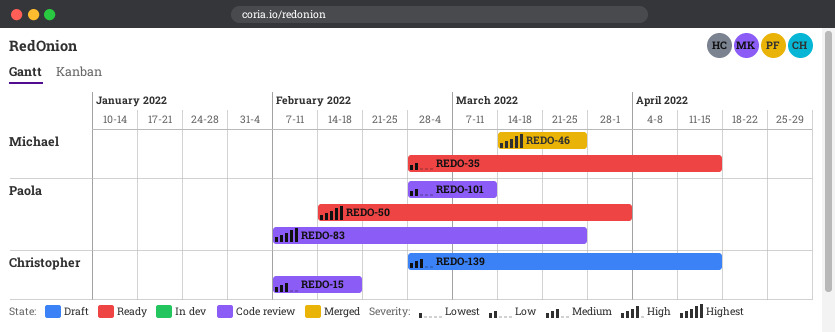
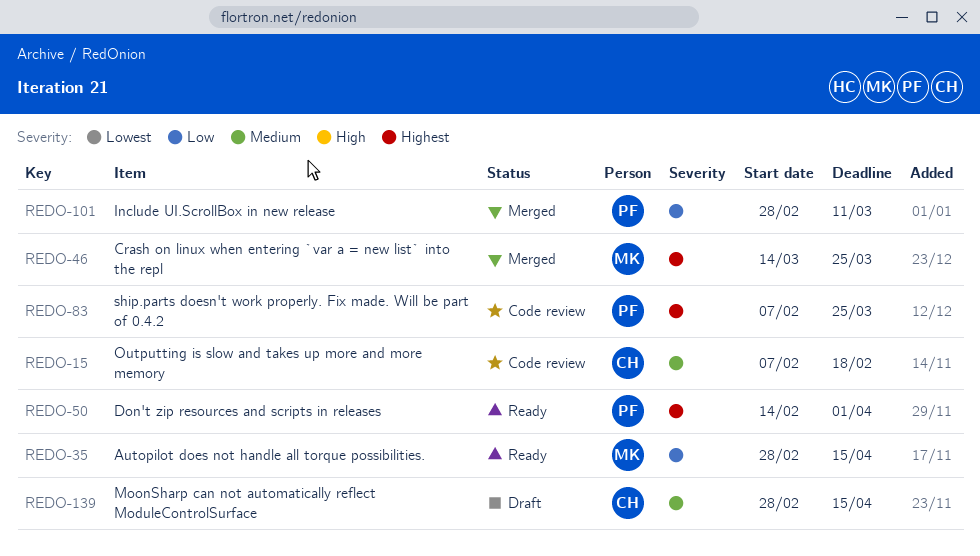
REDO-101, status: Code review -> Merged

